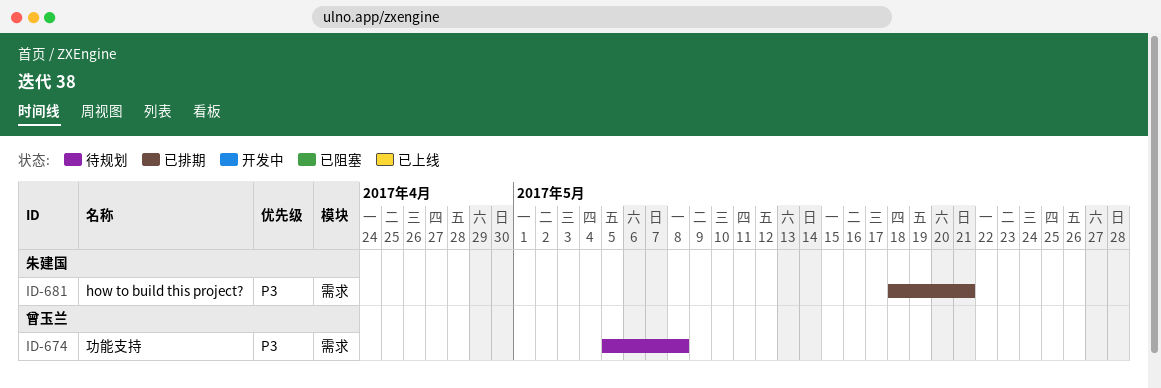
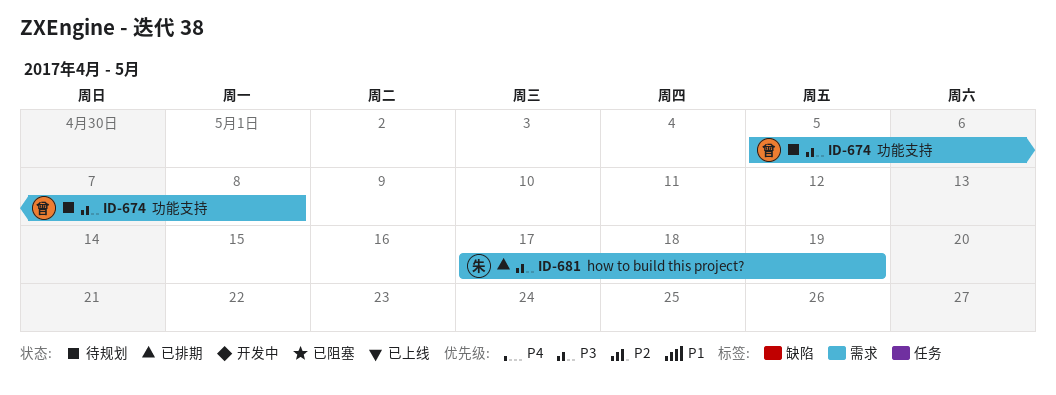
ID-681, start: May 18 -> May 17
ID-681, due: May 21 -> May 19

